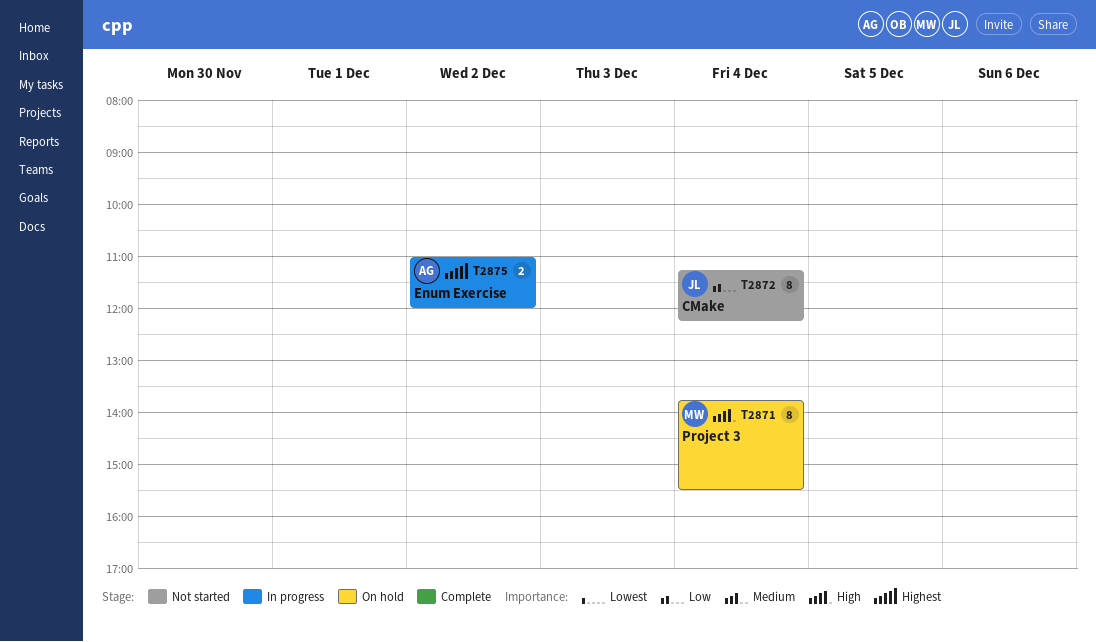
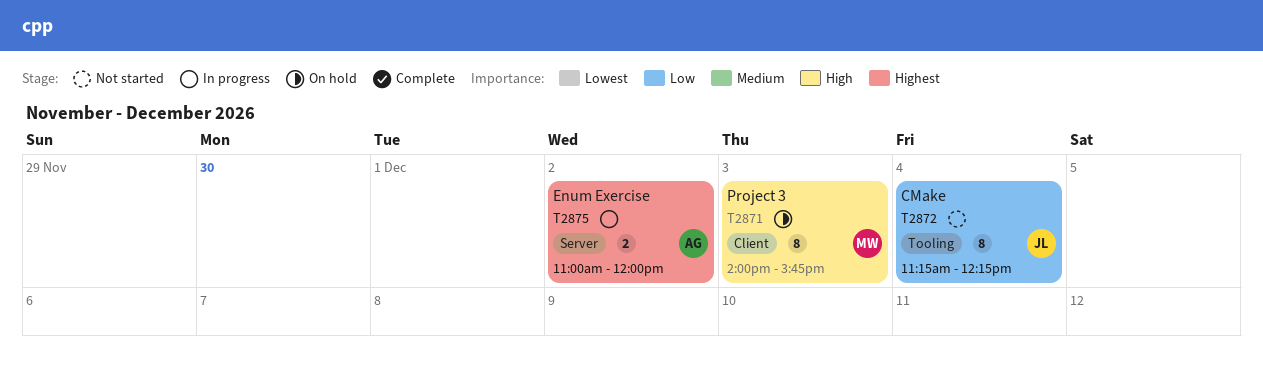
T2871, day: Dec 4 -> Dec 3
T2871, begins: 13:45 -> 14:00
T2871, ends: 15:30 -> 15:45

